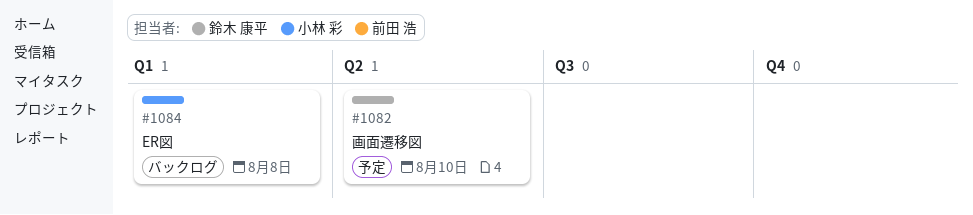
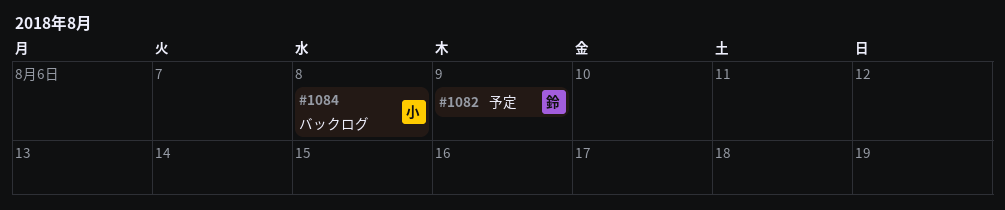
#1082, due: Aug 10 -> Aug 9

